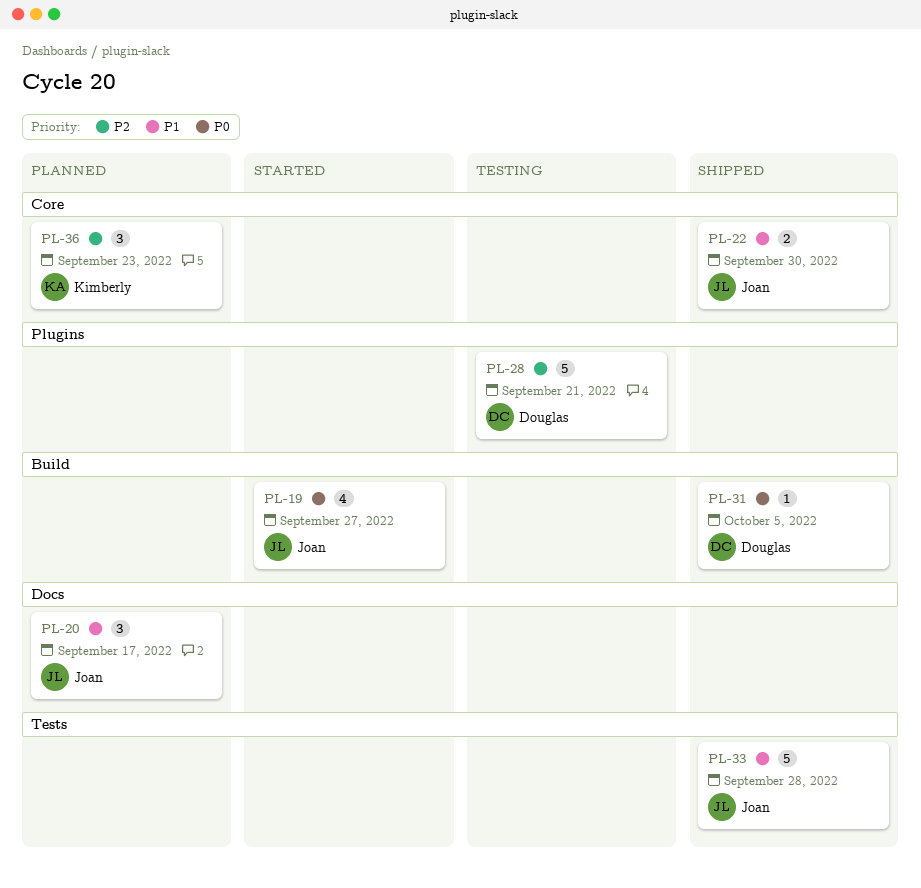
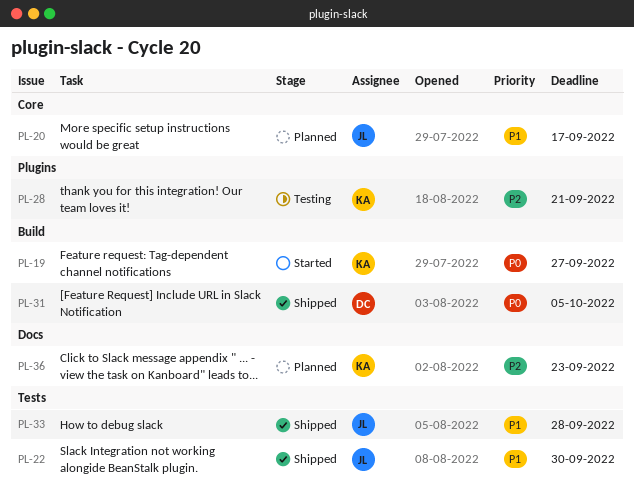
PL-19, owner: Joan -> Kimberly
PL-20, label: Docs -> Core
PL-22, label: Core -> Tests
PL-28, owner: Douglas -> Kimberly
PL-36, label: Core -> Docs

